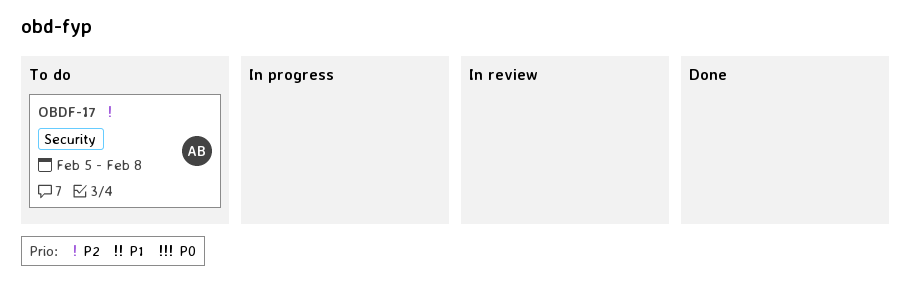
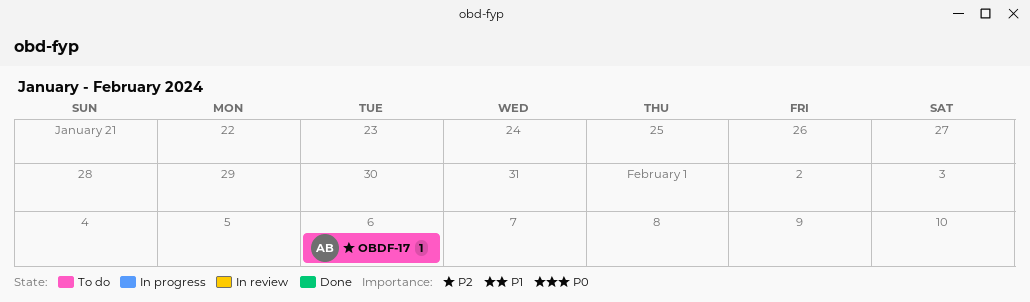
OBDF-17, start: Feb 5 -> Feb 6
OBDF-17, due: Feb 8 -> Feb 6

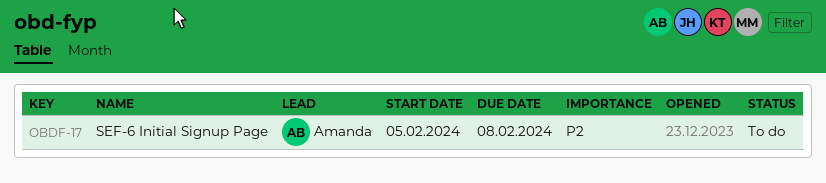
OBDF-17, start: Feb 6 -> Feb 5
OBDF-17, due: Feb 6 -> Feb 8

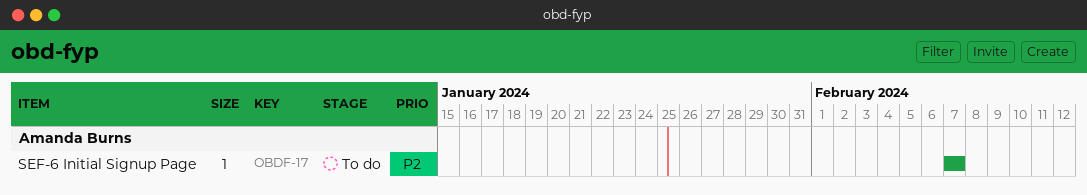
OBDF-17, start: Feb 5 -> Feb 7
OBDF-17, due: Feb 8 -> Feb 7

